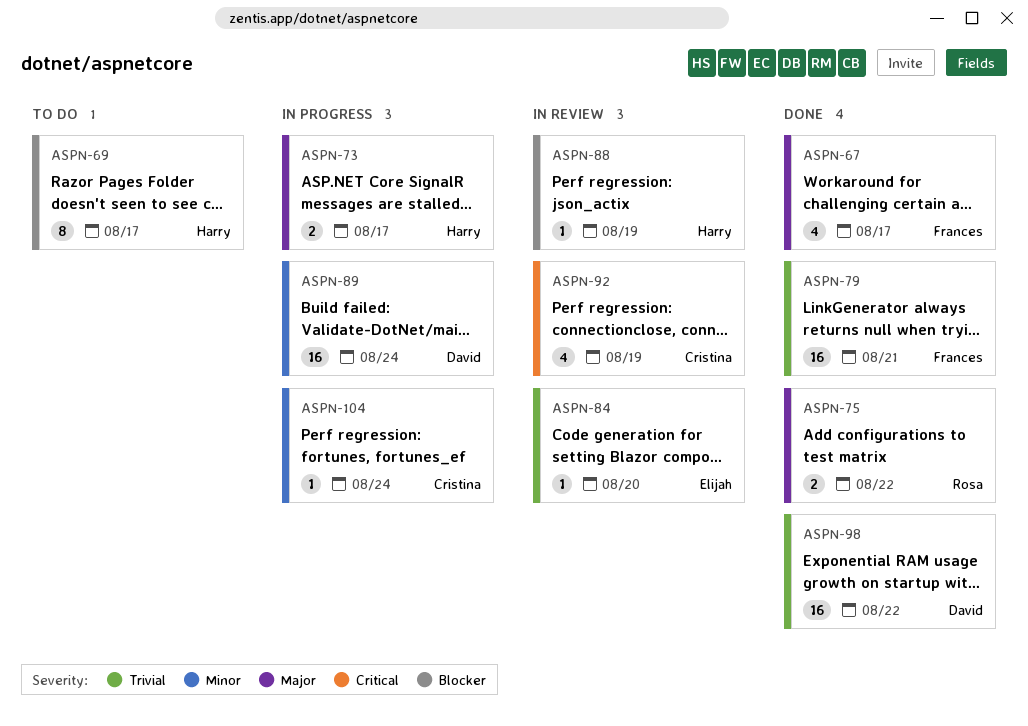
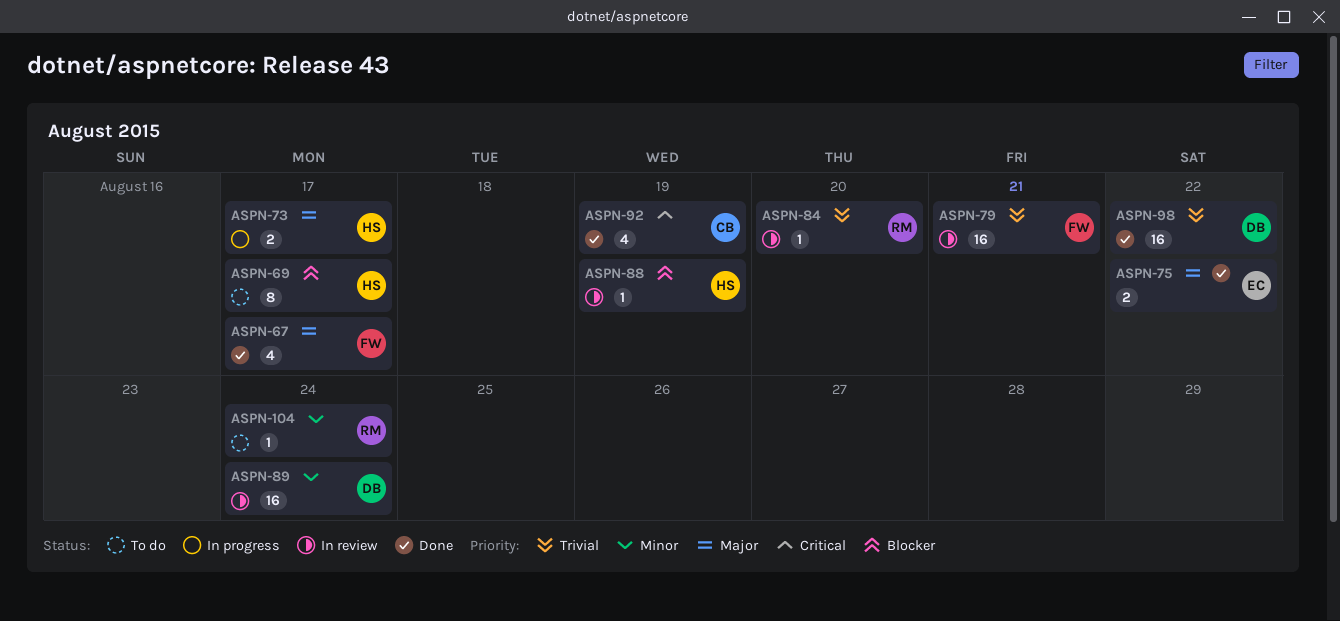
ASPN-75, owner: Rosa -> Elijah
ASPN-79, status: Done -> In review
ASPN-84, owner: Elijah -> Rosa
ASPN-89, status: In progress -> In review
ASPN-92, status: In review -> Done
ASPN-104, status: In progress -> To do
ASPN-104, owner: Cristina -> Rosa

